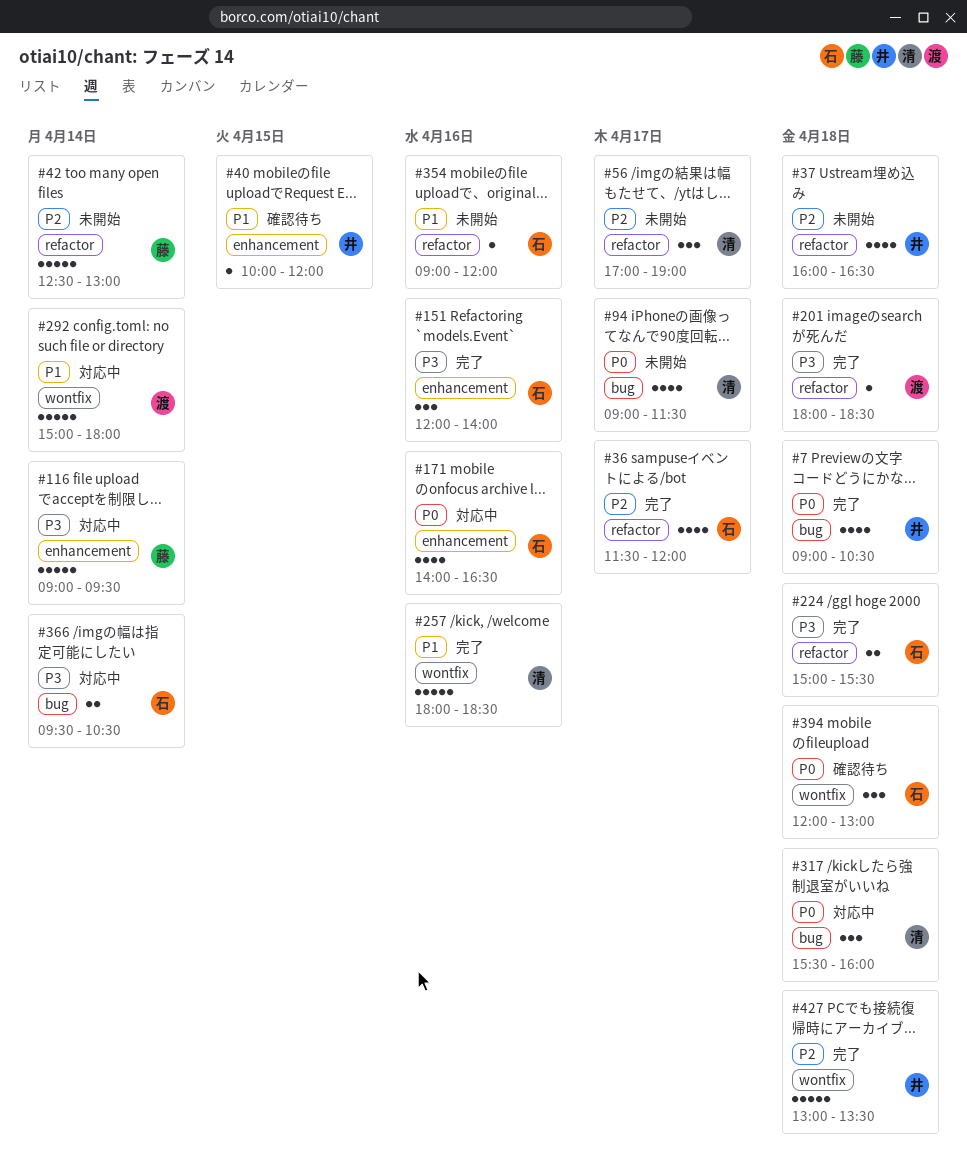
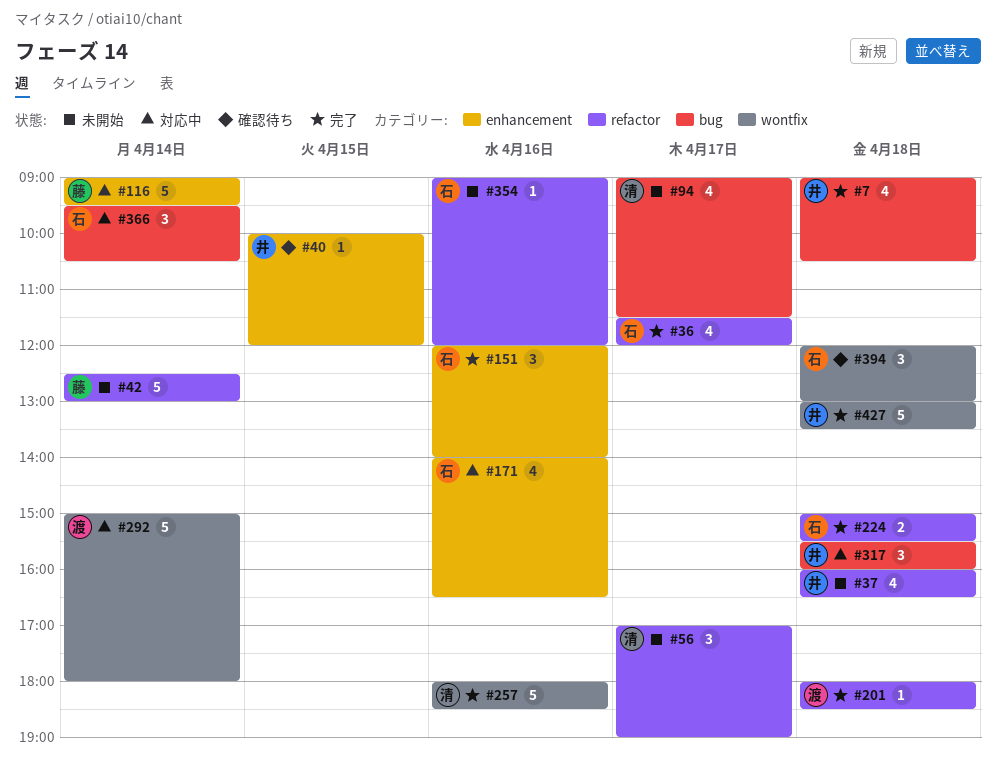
#317, owner: 清 -> 井
#366, estimate: 2 -> 3

